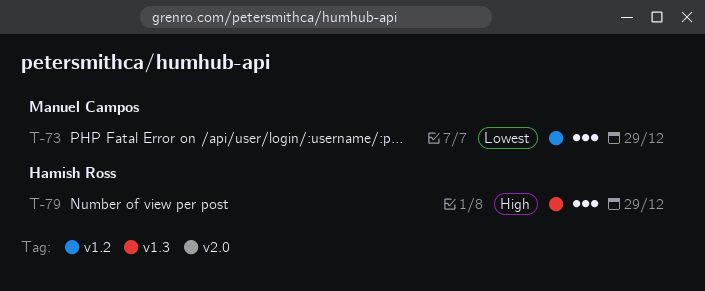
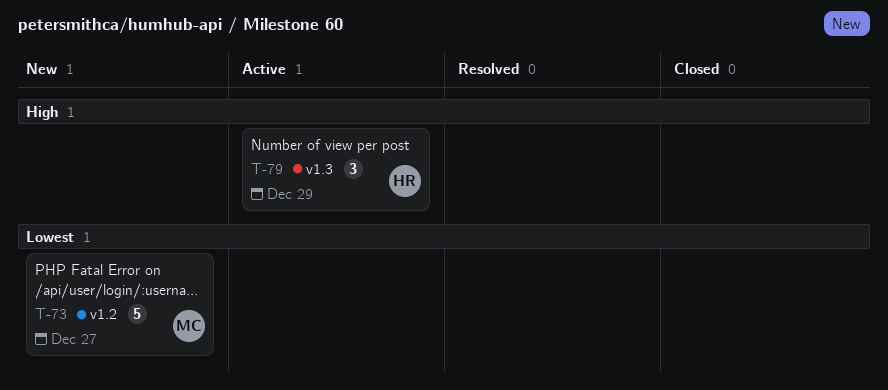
T-73, estimate: 3 -> 5
T-73, due: Dec 29 -> Dec 27

